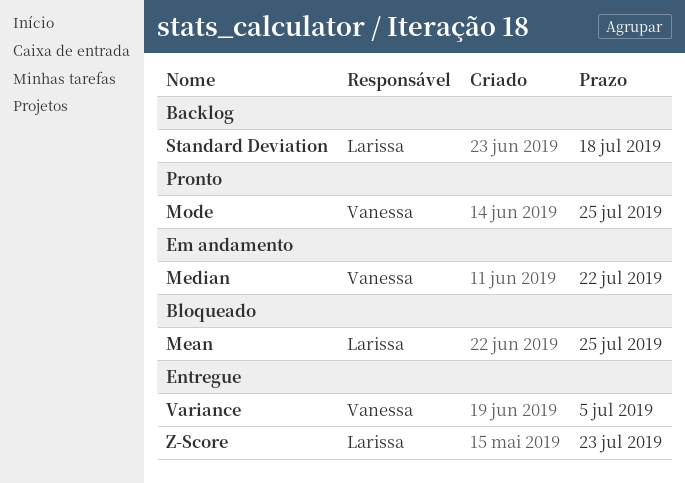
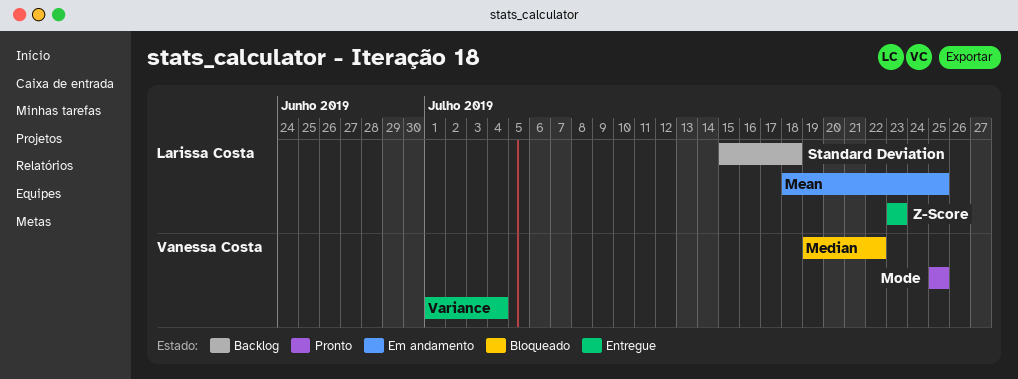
Mean, status: Bloqueado -> Em andamento
Median, status: Em andamento -> Bloqueado
Variance, due: Jul 5 -> Jul 4

